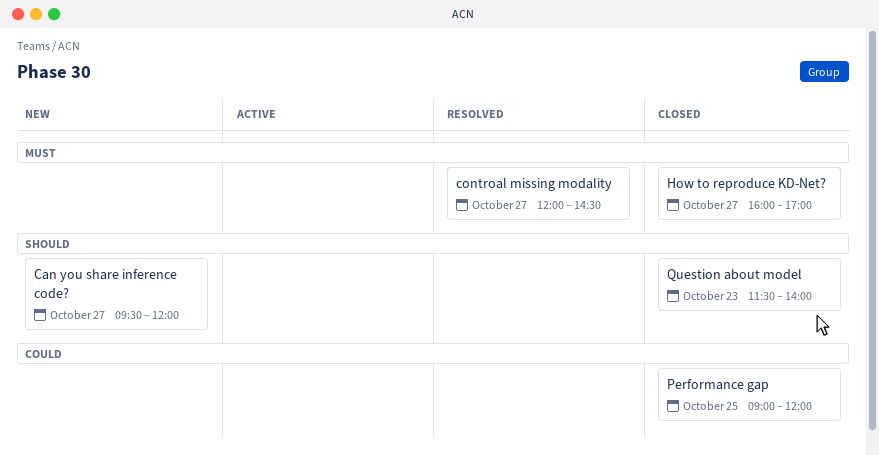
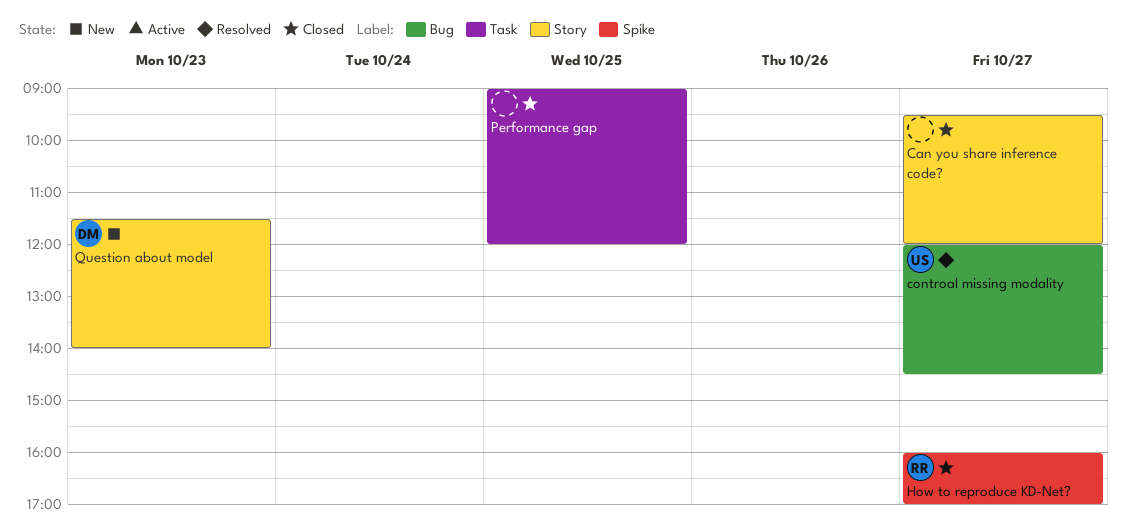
Can you share inference code?, status: New -> Closed
Question about model, status: Closed -> New

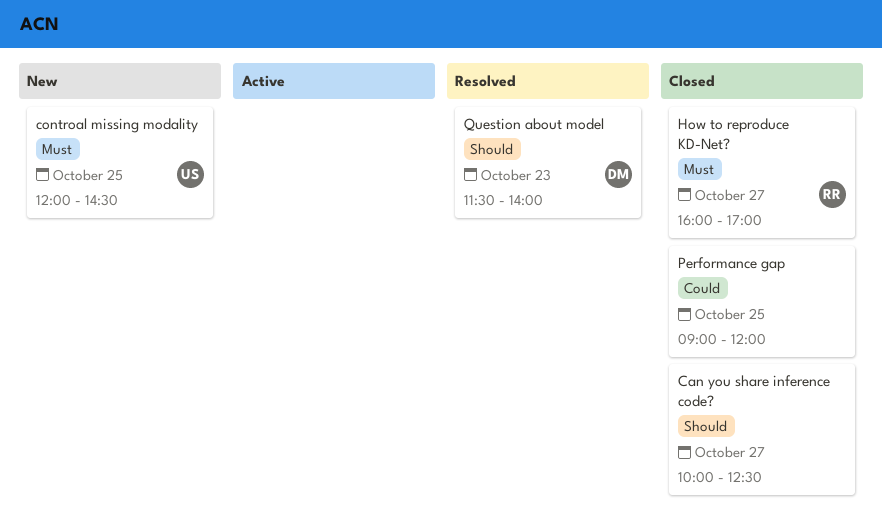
Can you share inference code?, begins: 09:30 -> 10:00
Can you share inference code?, ends: 12:00 -> 12:30
controal missing modality, status: Resolved -> New
controal missing modality, day: Oct 27 -> Oct 25
Question about model, status: New -> Resolved

